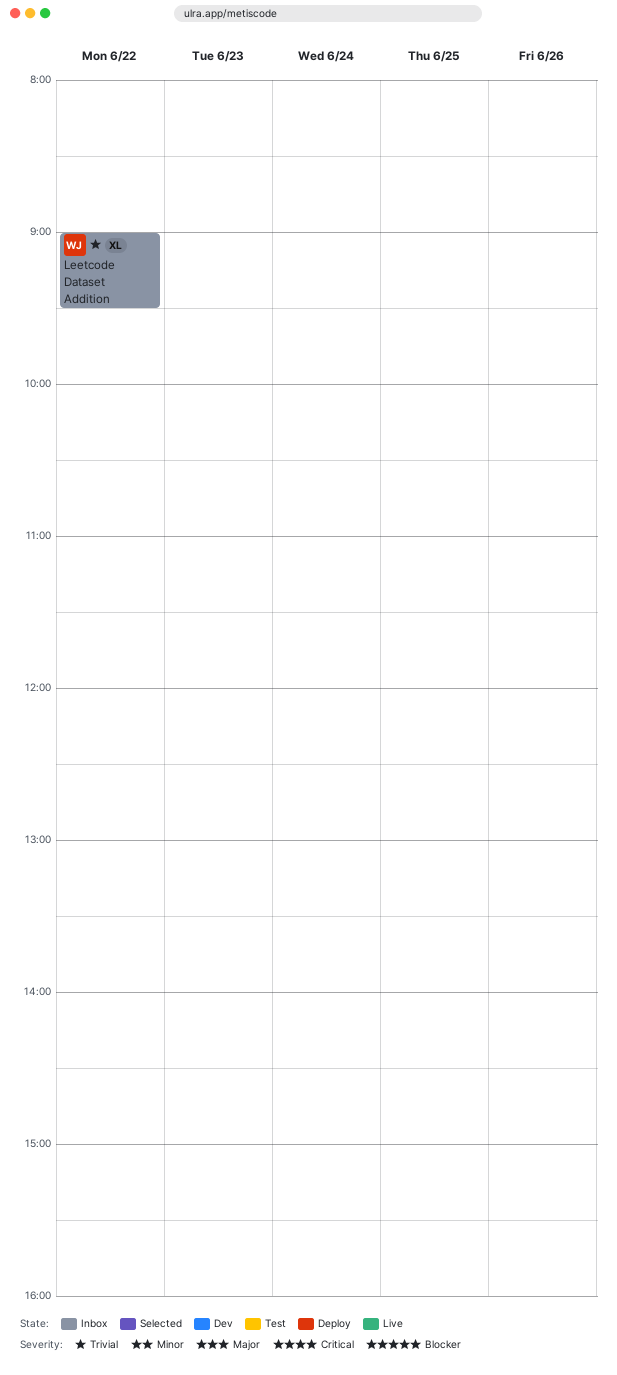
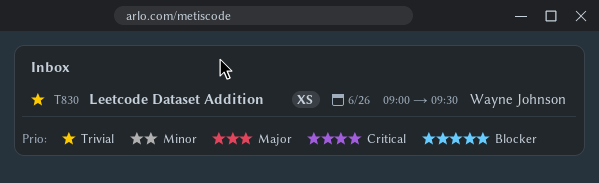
Leetcode Dataset Addition, estimate: XL -> XS
Leetcode Dataset Addition, day: Jun 22 -> Jun 26

